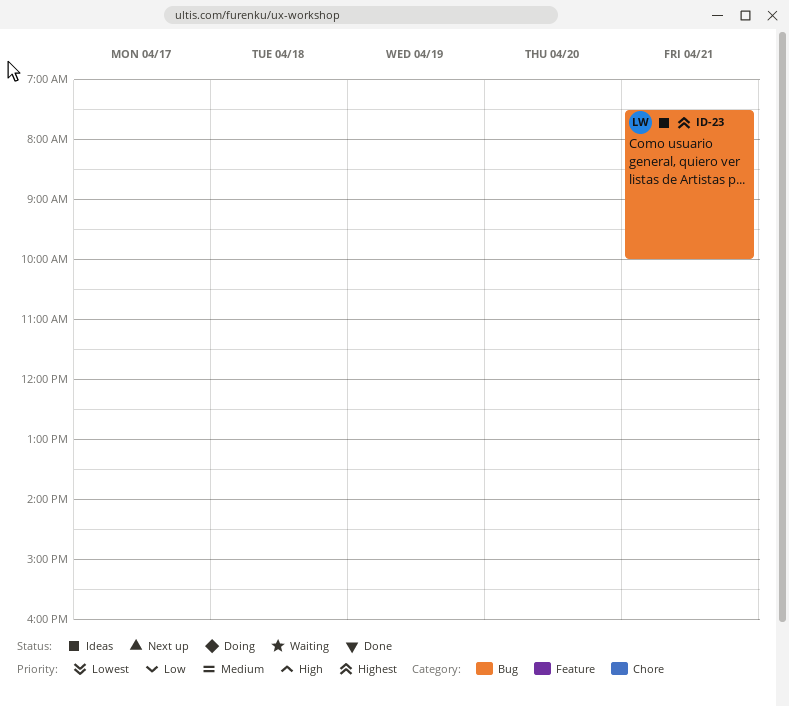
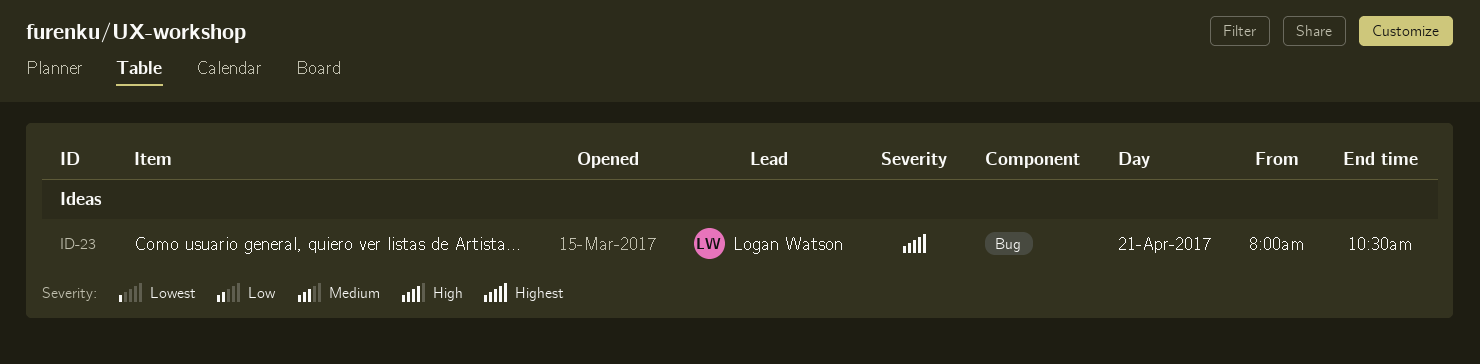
ID-23, begins: 07:30 -> 08:00
ID-23, ends: 10:00 -> 10:30

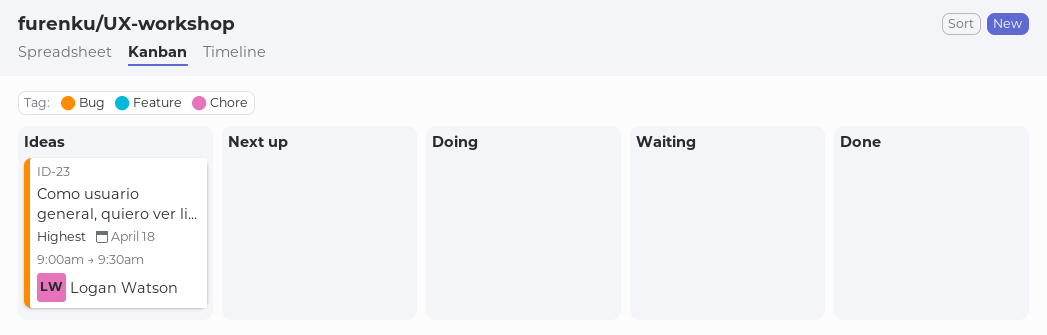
ID-23, day: Apr 21 -> Apr 18
ID-23, begins: 08:00 -> 09:00
ID-23, ends: 10:30 -> 09:30

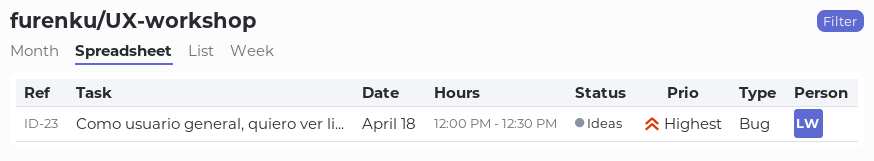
ID-23, begins: 09:00 -> 12:00
ID-23, ends: 09:30 -> 12:30

